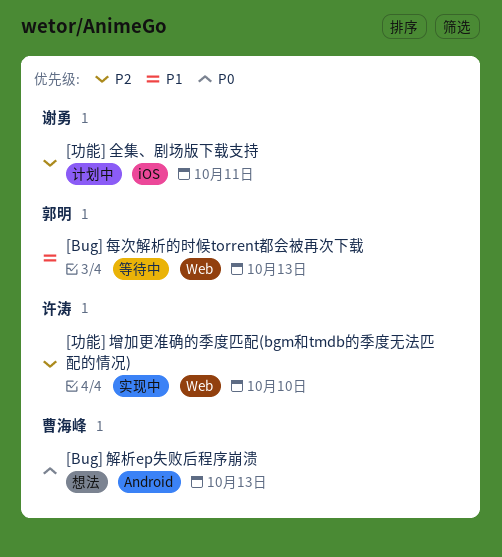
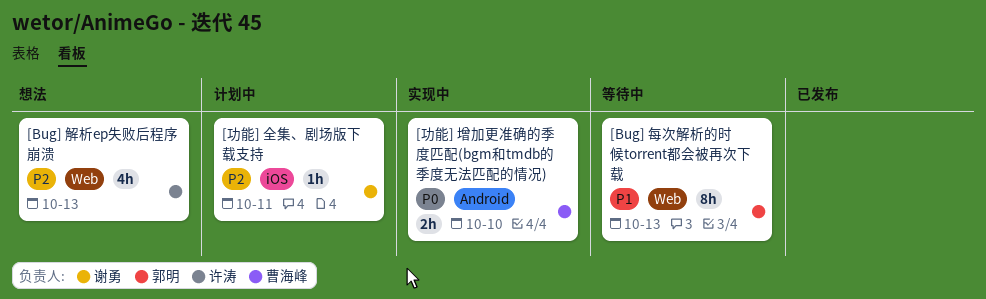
[Bug] 解析ep失败后程序崩溃, owner: 曹海峰 -> 许涛
[Bug] 解析ep失败后程序崩溃, priority: P0 -> P2
[Bug] 解析ep失败后程序崩溃, label: Android -> Web
[功能] 增加更准确的季度匹配(bgm和tmdb的季度无法匹配的情况), owner: 许涛 -> 曹海峰
[功能] 增加更准确的季度匹配(bgm和tmdb的季度无法匹配的情况), priority: P2 -> P0
[功能] 增加更准确的季度匹配(bgm和tmdb的季度无法匹配的情况), label: Web -> Android

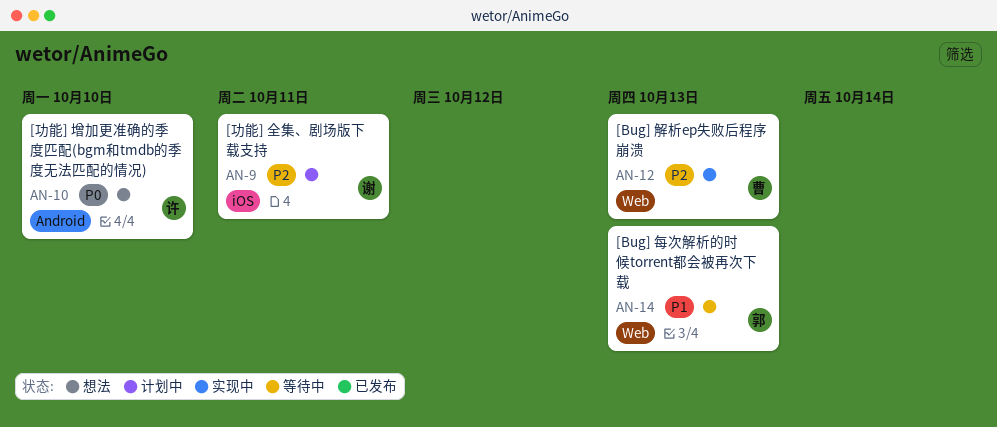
[Bug] 解析ep失败后程序崩溃, status: 想法 -> 实现中
[Bug] 解析ep失败后程序崩溃, owner: 许涛 -> 曹海峰
[功能] 增加更准确的季度匹配(bgm和tmdb的季度无法匹配的情况), status: 实现中 -> 想法
[功能] 增加更准确的季度匹配(bgm和tmdb的季度无法匹配的情况), owner: 曹海峰 -> 许涛

